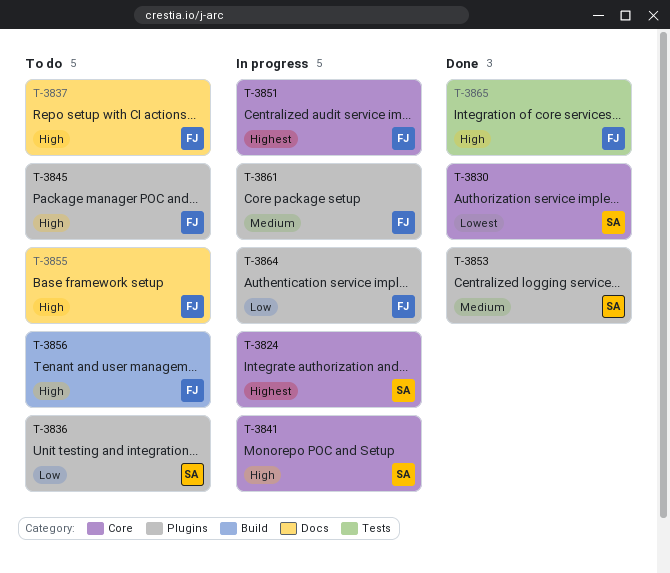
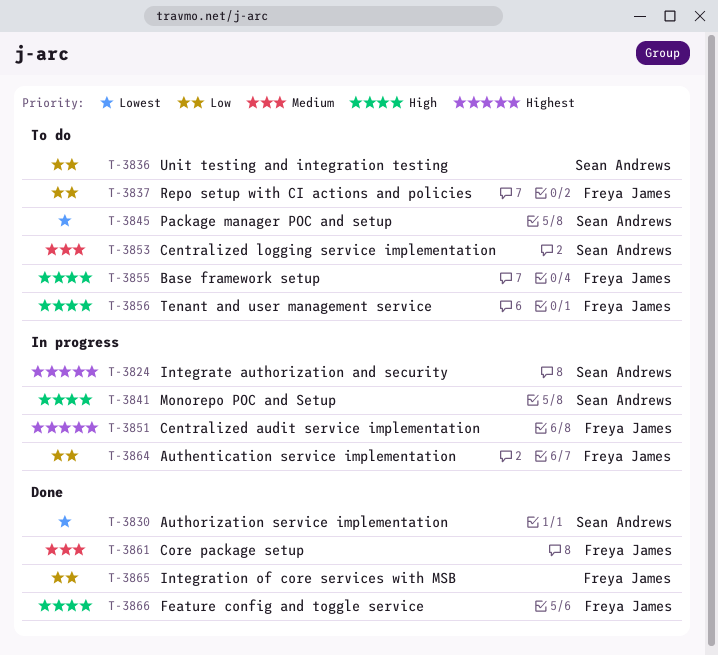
T-3837, priority: High -> Low
T-3845, owner: Freya James -> Sean Andrews
T-3845, priority: High -> Lowest
T-3853, status: Done -> To do
T-3861, status: In progress -> Done
T-3865, priority: High -> Low
T-3866: none -> present

